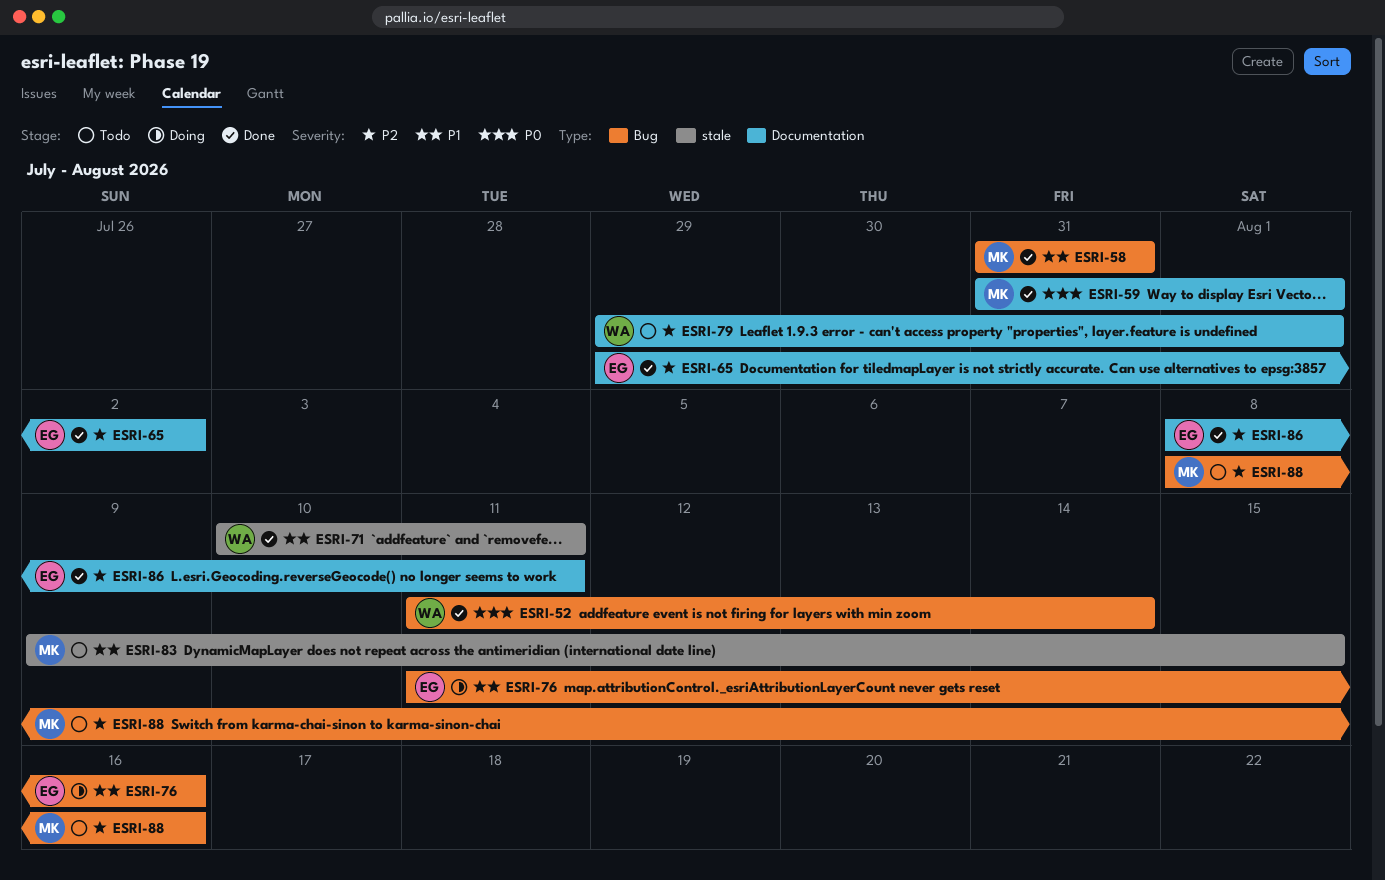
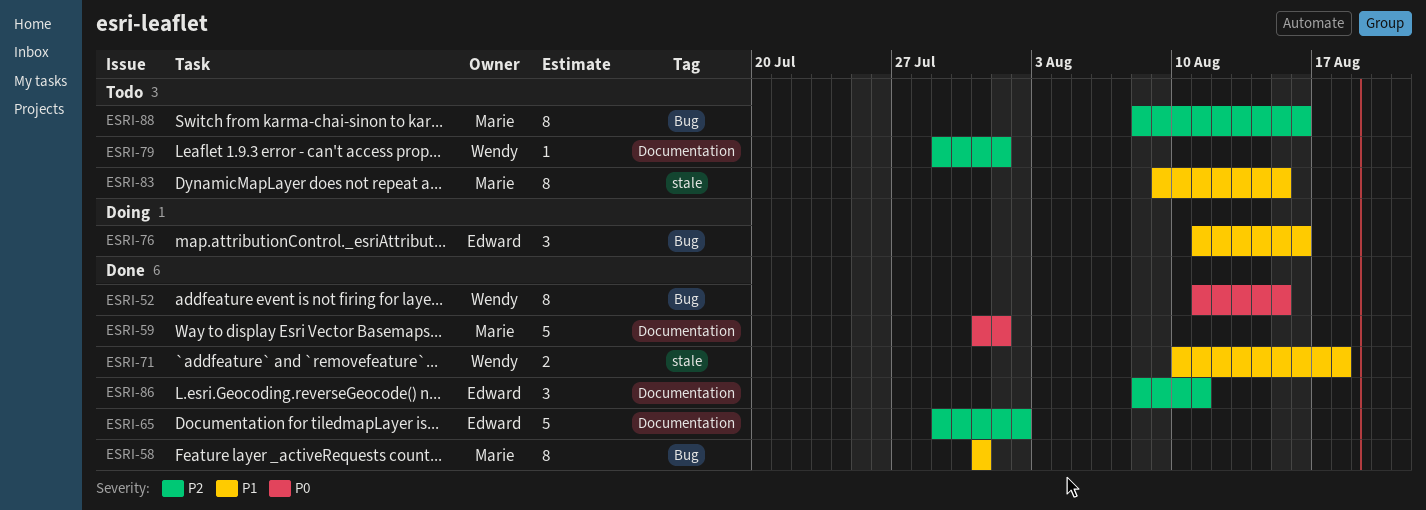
ESRI-52, due: Aug 14 -> Aug 15
ESRI-71, due: Aug 11 -> Aug 18

